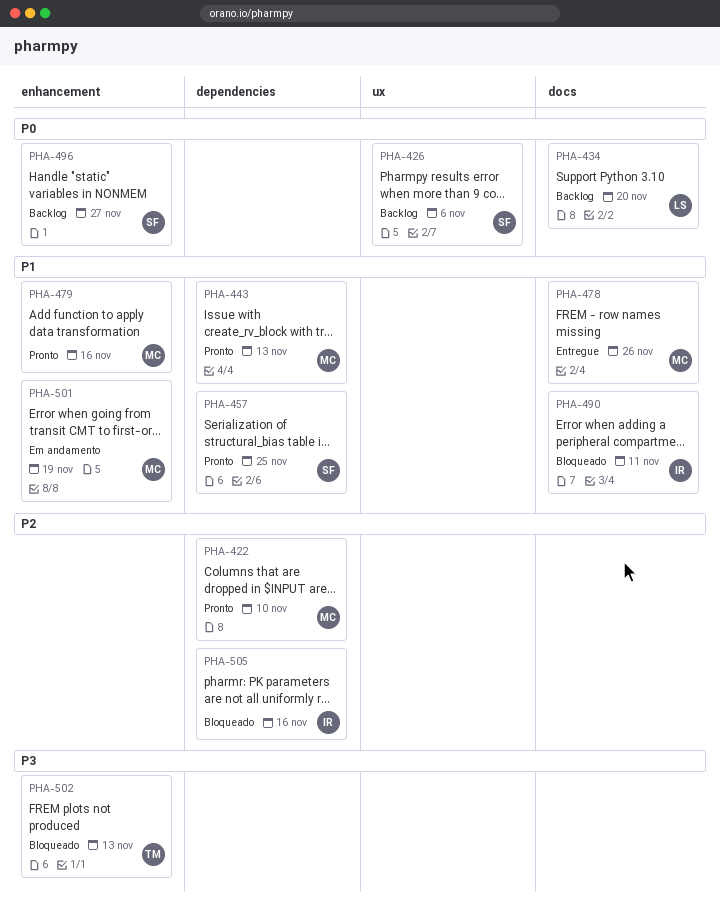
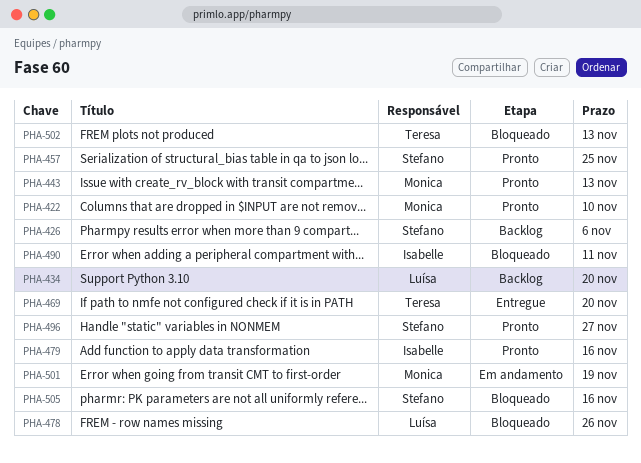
PHA-469: none -> present
PHA-478, status: Entregue -> Bloqueado
PHA-478, owner: Monica -> Luísa
PHA-479, owner: Monica -> Isabelle
PHA-496, status: Backlog -> Pronto
PHA-505, owner: Isabelle -> Stefano

